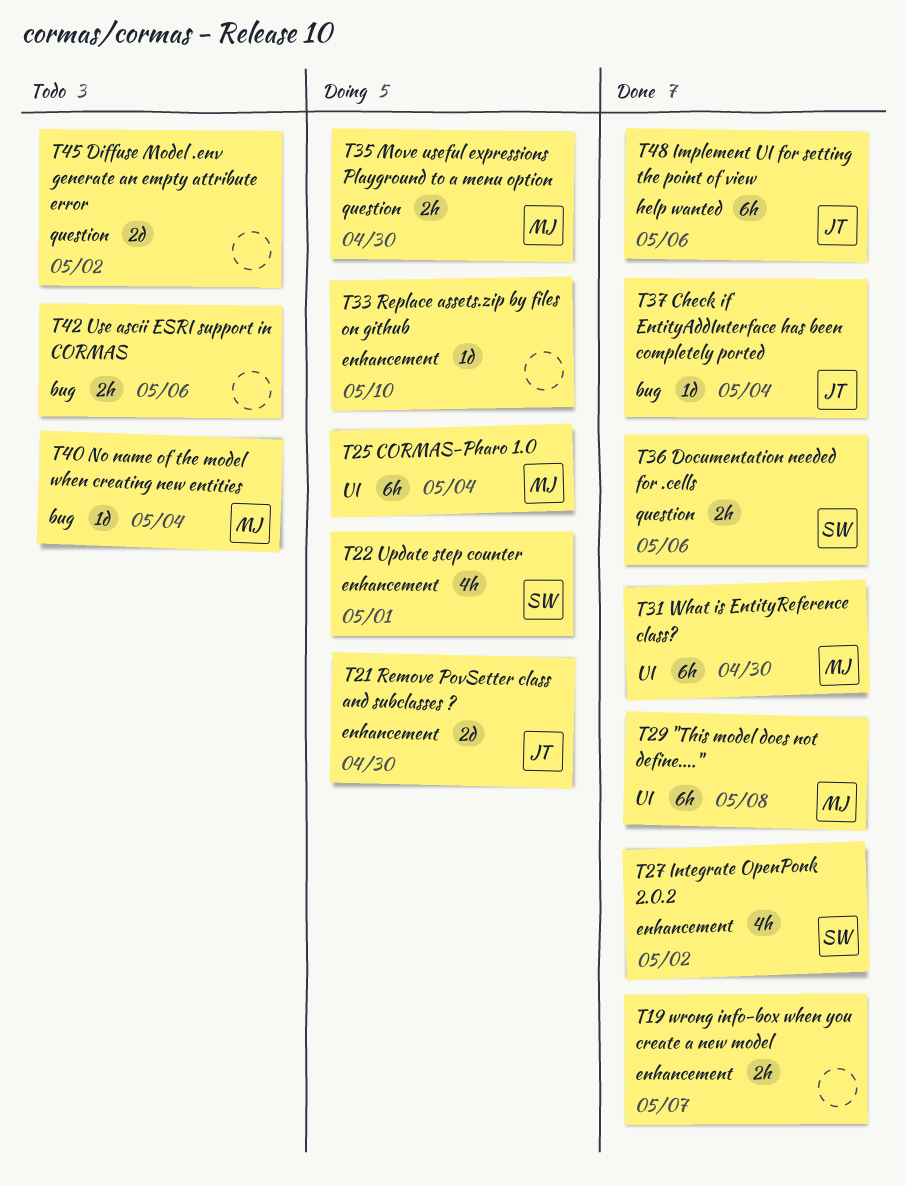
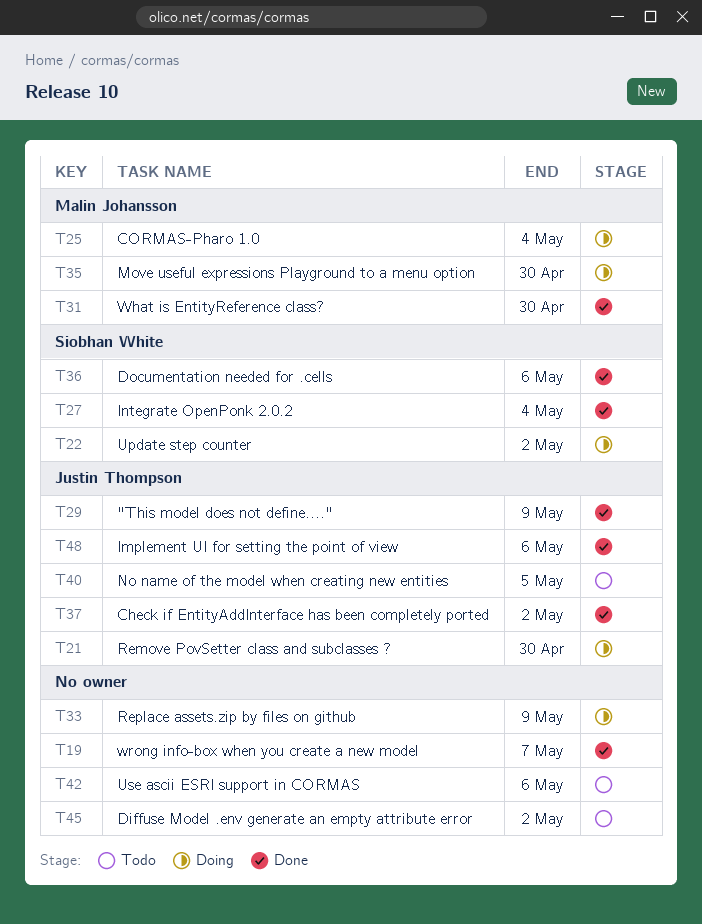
T22, due: May 1 -> May 2
T27, due: May 2 -> May 4
T29, owner: Malin Johansson -> Justin Thompson
T29, due: May 8 -> May 9
T33, due: May 10 -> May 9
T37, due: May 4 -> May 2
T40, owner: Malin Johansson -> Justin Thompson
T40, due: May 4 -> May 5

